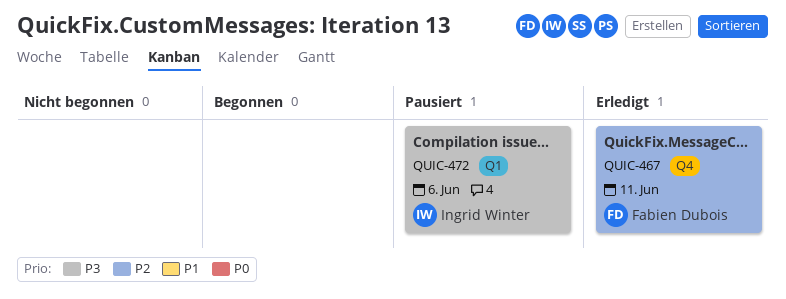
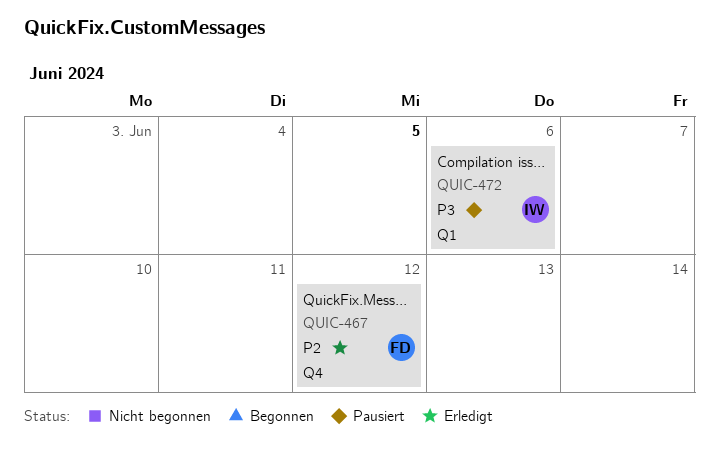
QUIC-467, due: Jun 11 -> Jun 12

